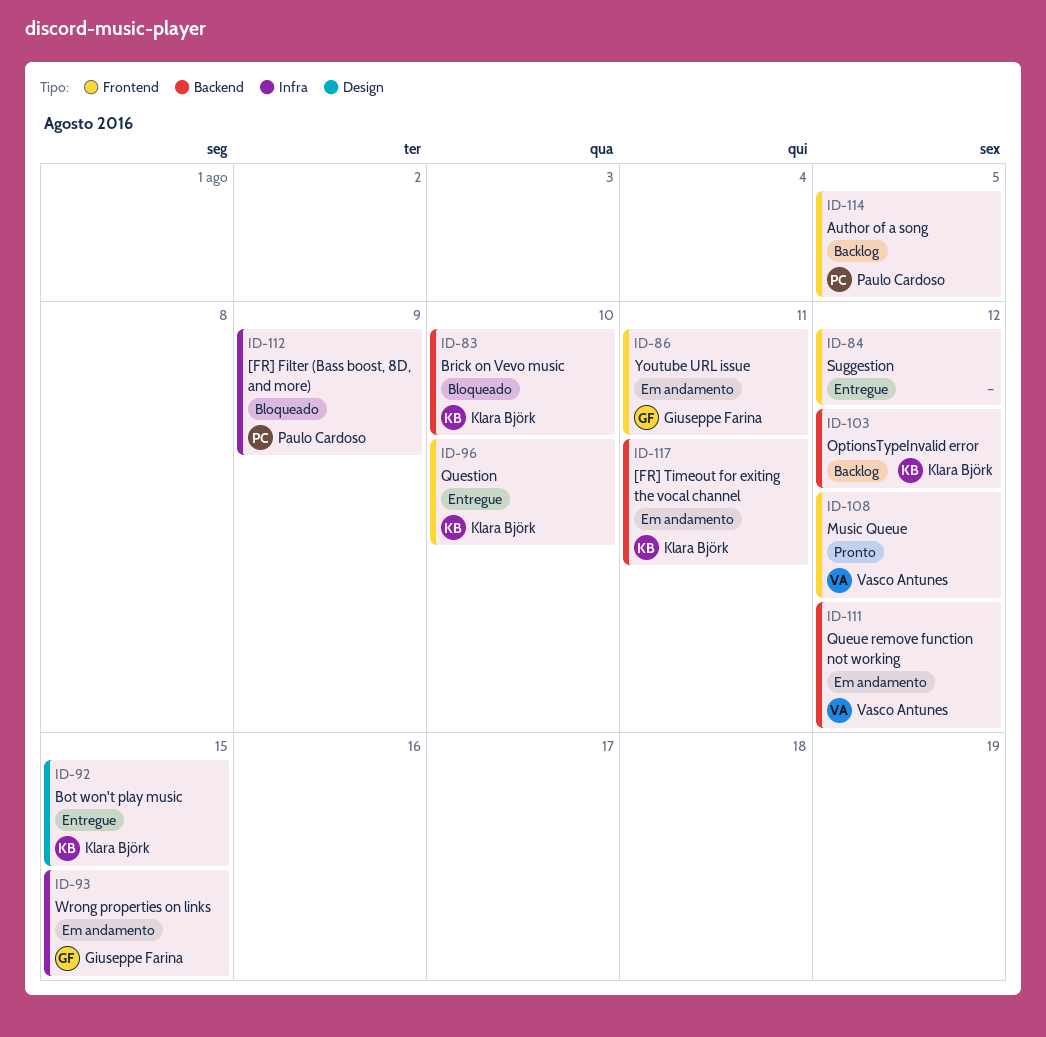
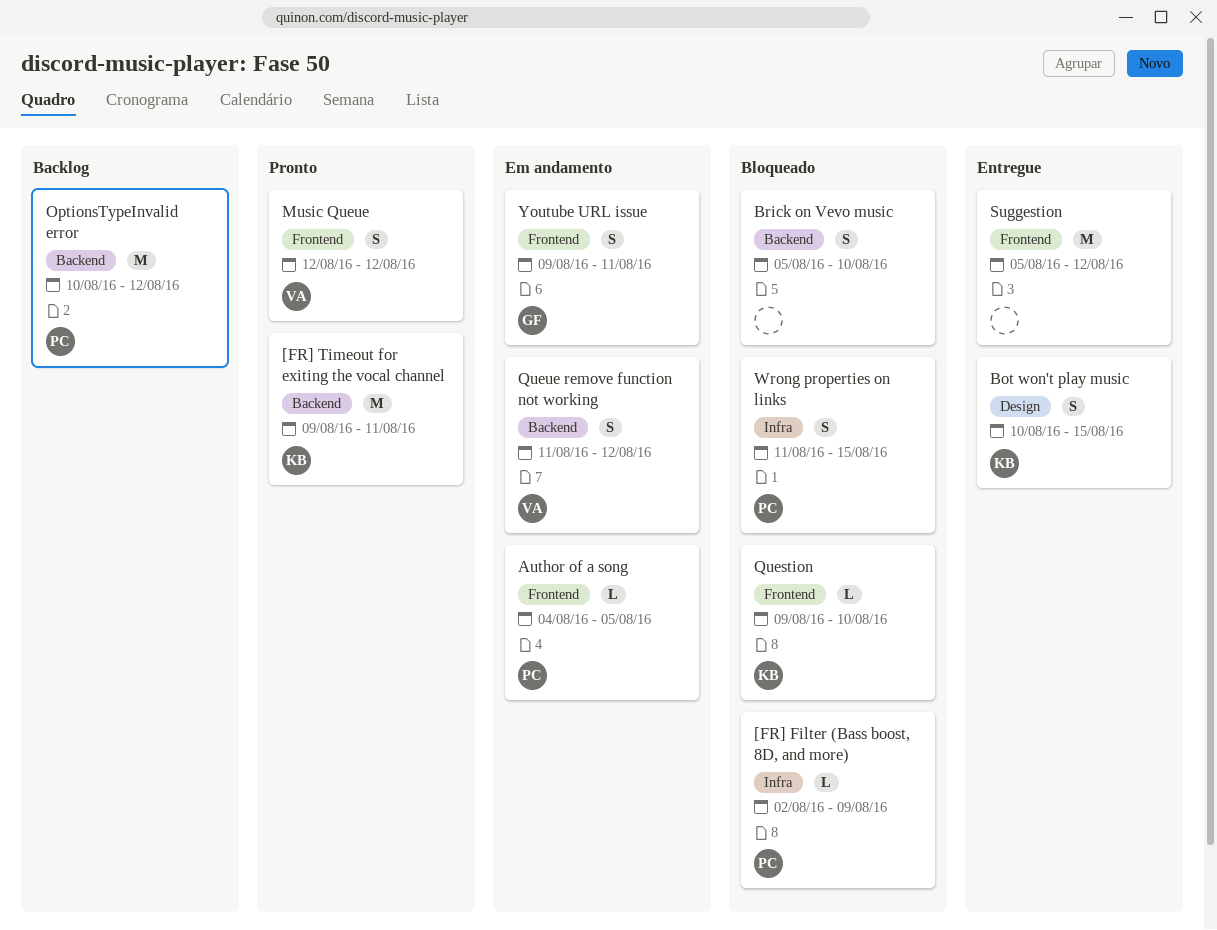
[FR] Timeout for exiting the vocal channel, status: Em andamento -> Pronto
Author of a song, status: Backlog -> Em andamento
Brick on Vevo music, owner: Klara Björk -> none
OptionsTypeInvalid error, owner: Klara Björk -> Paulo Cardoso
Question, status: Entregue -> Bloqueado
Wrong properties on links, status: Em andamento -> Bloqueado
Wrong properties on links, owner: Giuseppe Farina -> Paulo Cardoso

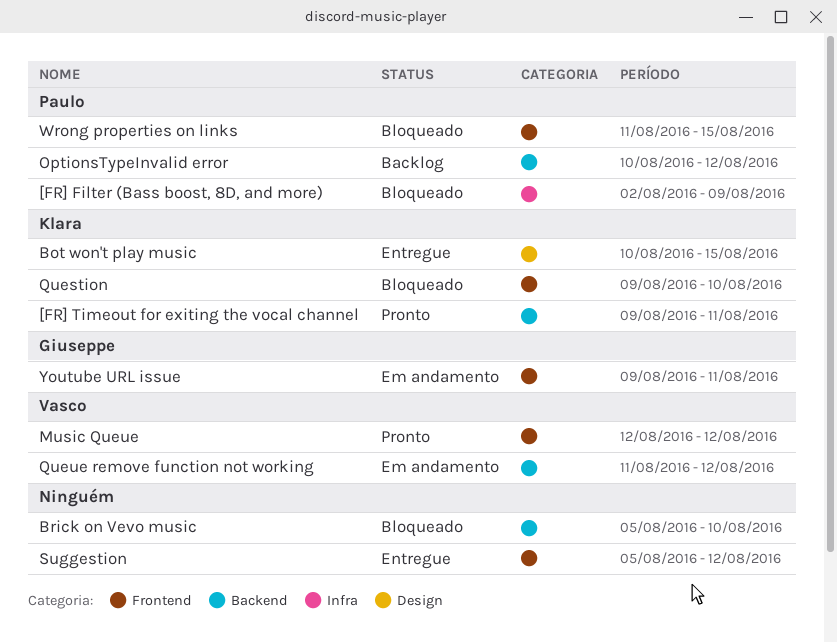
Author of a song: present -> none
Wrong properties on links, label: Infra -> Frontend

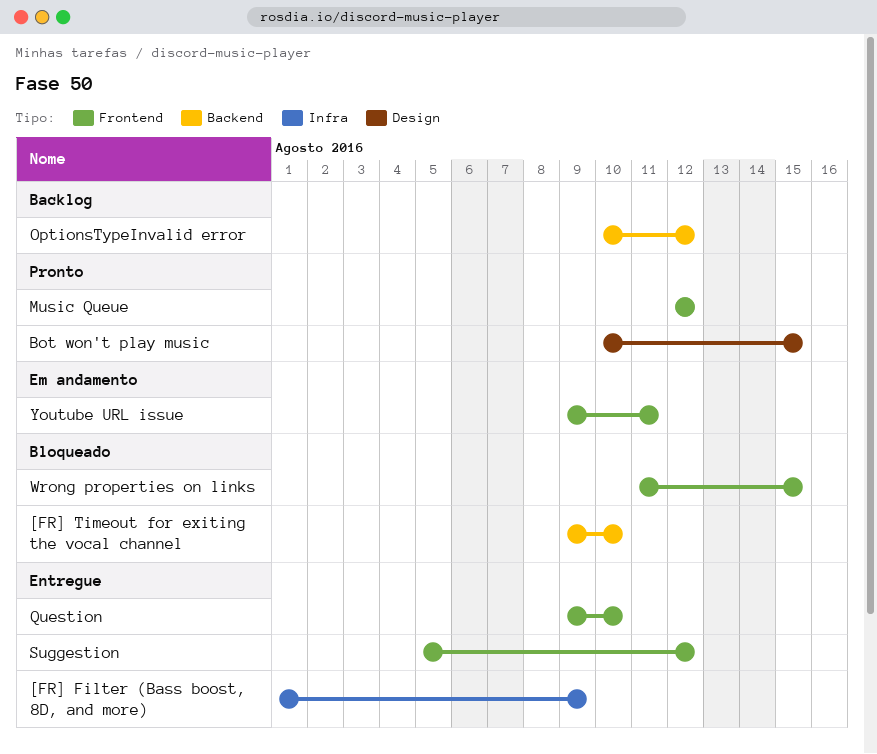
[FR] Filter (Bass boost, 8D, and more), status: Bloqueado -> Entregue
[FR] Filter (Bass boost, 8D, and more), start: Aug 2 -> Aug 1
[FR] Timeout for exiting the vocal channel, status: Pronto -> Bloqueado
[FR] Timeout for exiting the vocal channel, due: Aug 11 -> Aug 10
Bot won't play music, status: Entregue -> Pronto
Brick on Vevo music: present -> none
Question, status: Bloqueado -> Entregue
Queue remove function not working: present -> none

